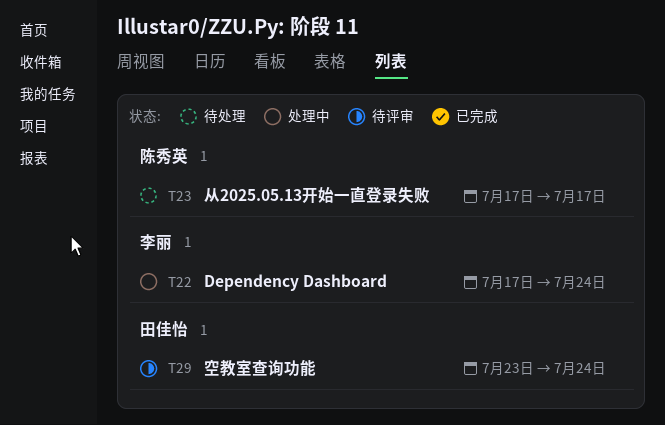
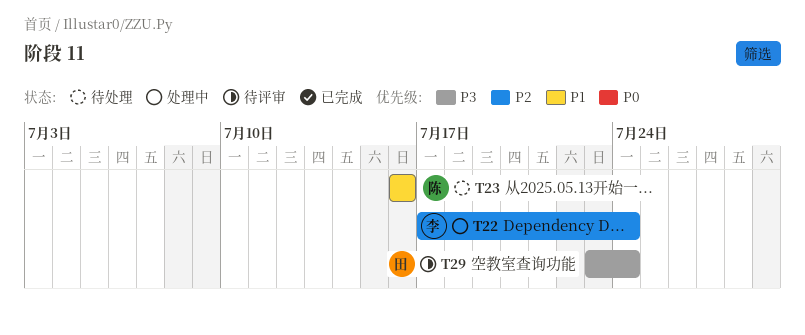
T23, start: Jul 17 -> Jul 16
T23, due: Jul 17 -> Jul 16

